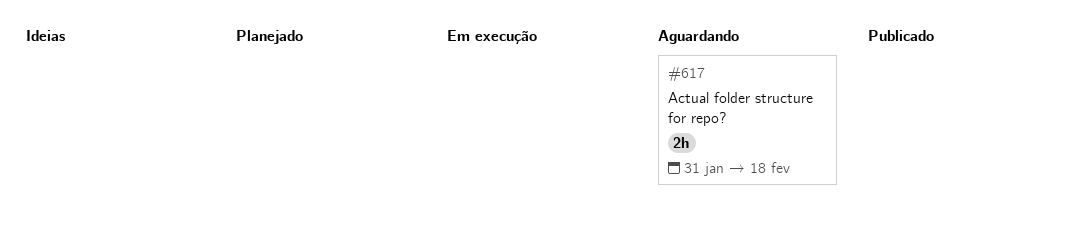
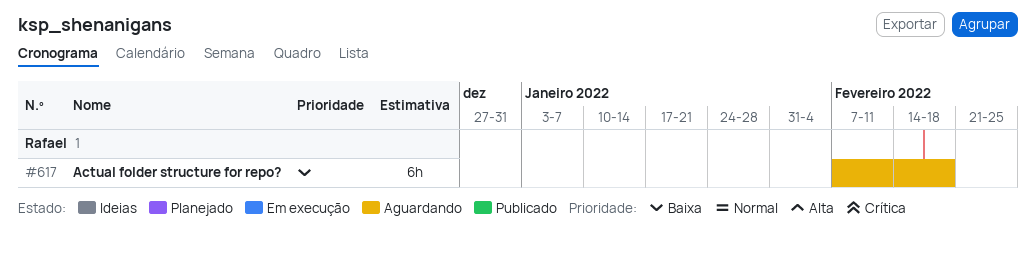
#617, estimate: 2h -> 6h
#617, start: Jan 31 -> Feb 7

